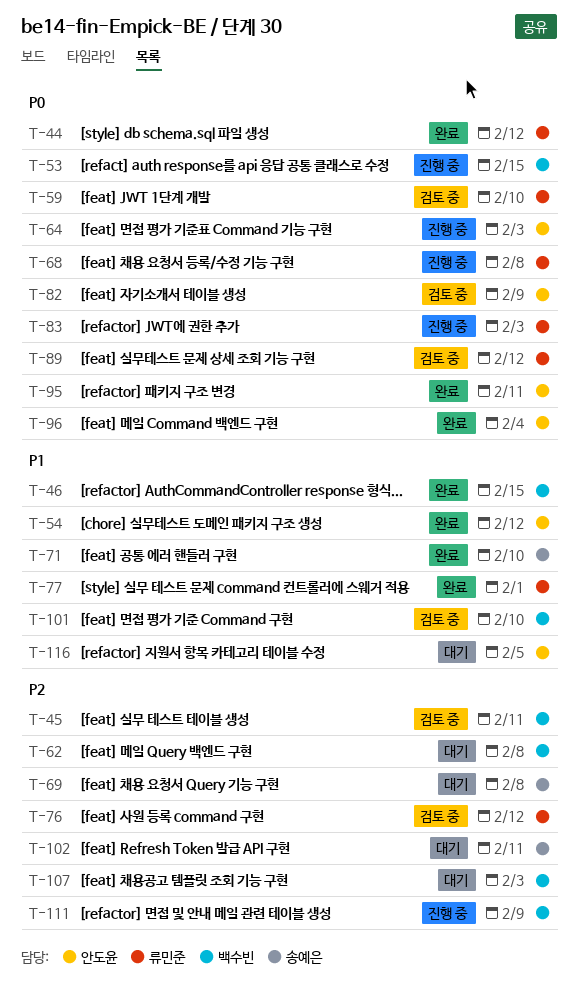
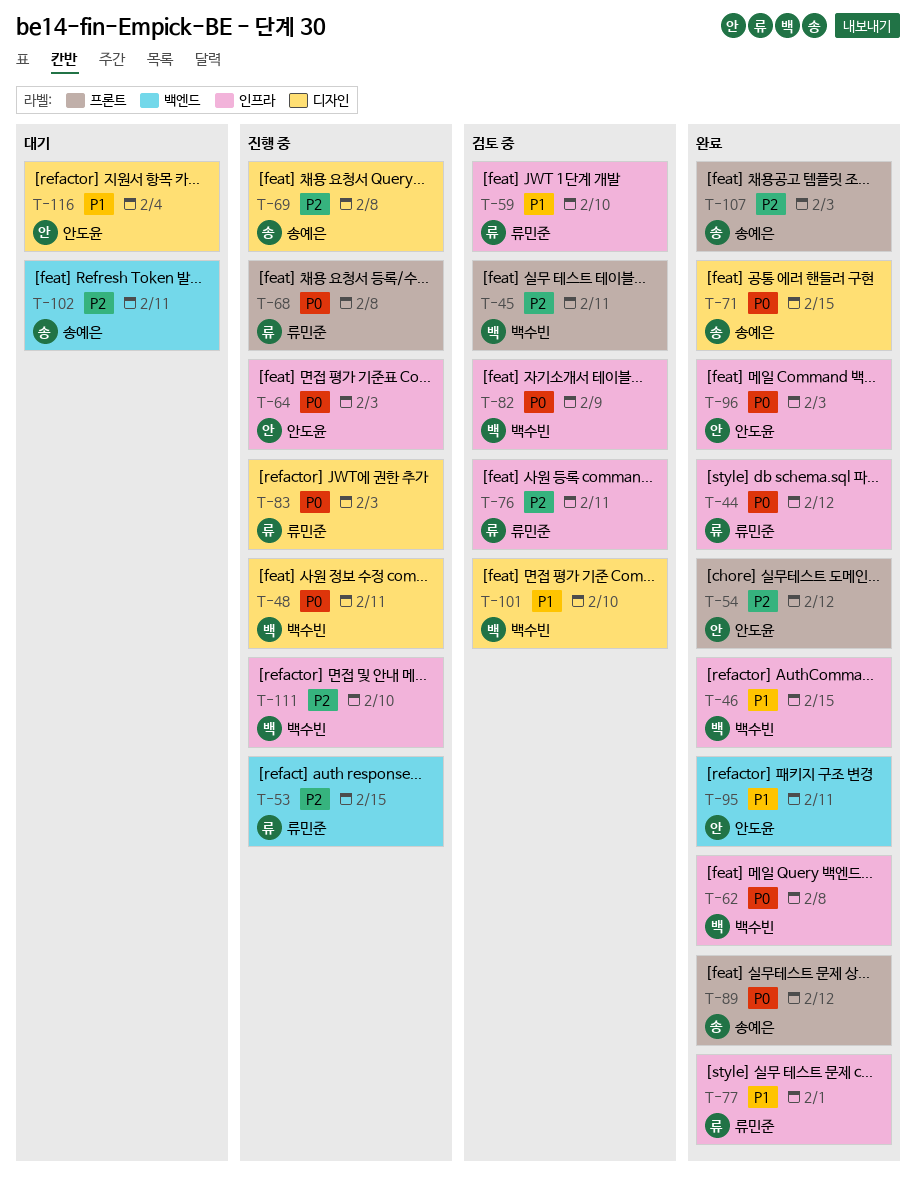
T-48: none -> present
T-53, owner: 백수빈 -> 류민준
T-53, priority: P0 -> P2
T-54, priority: P1 -> P2
T-59, priority: P0 -> P1
T-62, status: 대기 -> 완료
T-62, priority: P2 -> P0
T-69, status: 대기 -> 진행 중
T-71, priority: P1 -> P0
T-71, due: Feb 10 -> Feb 15
T-76, due: Feb 12 -> Feb 11
T-82, owner: 안도윤 -> 백수빈
T-89, status: 검토 중 -> 완료
T-89, owner: 류민준 -> 송예은
T-95, priority: P0 -> P1
T-96, due: Feb 4 -> Feb 3
T-107, status: 대기 -> 완료
T-107, owner: 백수빈 -> 송예은
T-111, due: Feb 9 -> Feb 10
T-116, due: Feb 5 -> Feb 4

